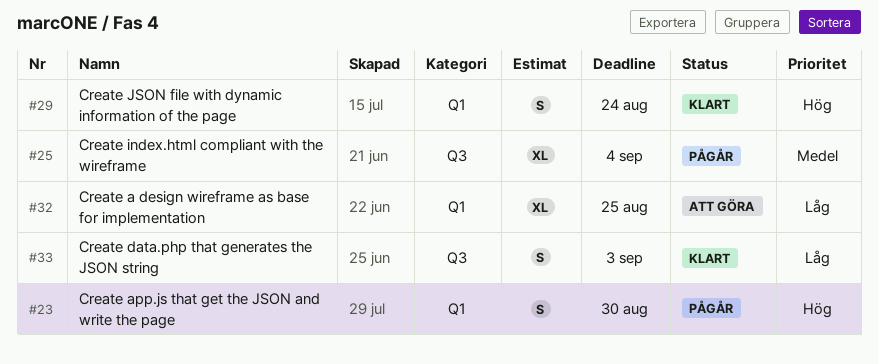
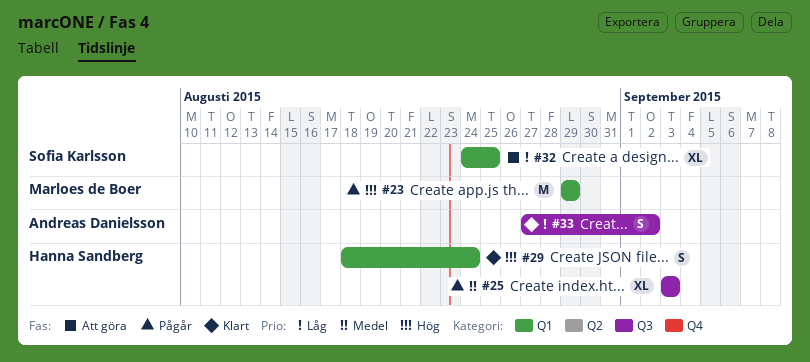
#23, estimate: S -> M
#23, due: Aug 30 -> Aug 29
#25, due: Sep 4 -> Sep 3
#33, due: Sep 3 -> Sep 2

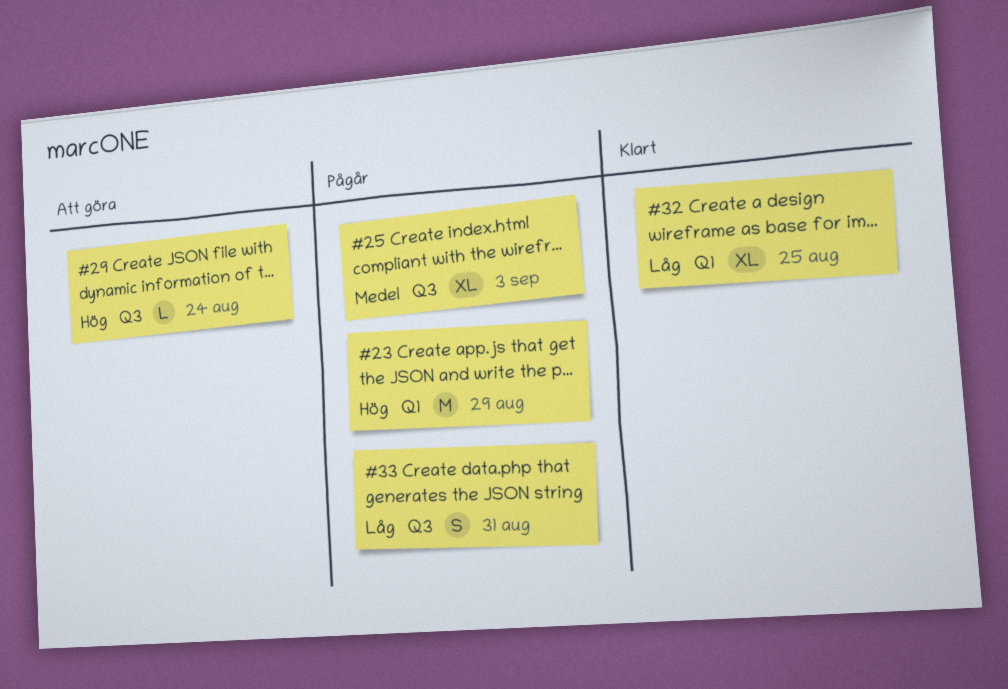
#29, status: Klart -> Att göra
#29, label: Q1 -> Q3
#29, estimate: S -> L
#32, status: Att göra -> Klart
#33, status: Klart -> Pågår
#33, due: Sep 2 -> Aug 31

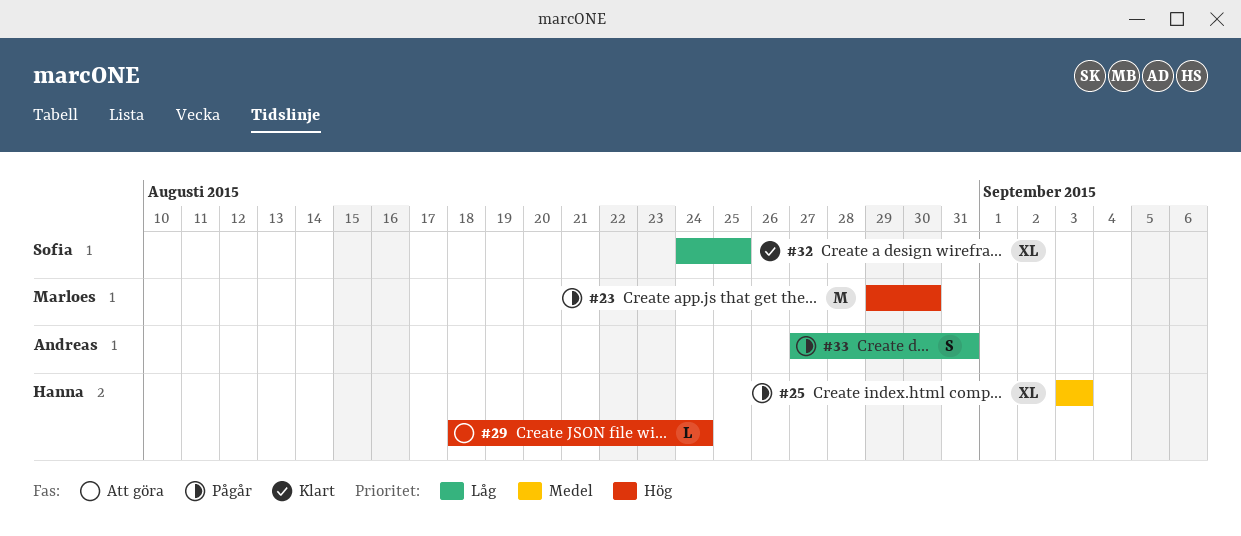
#23, due: Aug 29 -> Aug 30

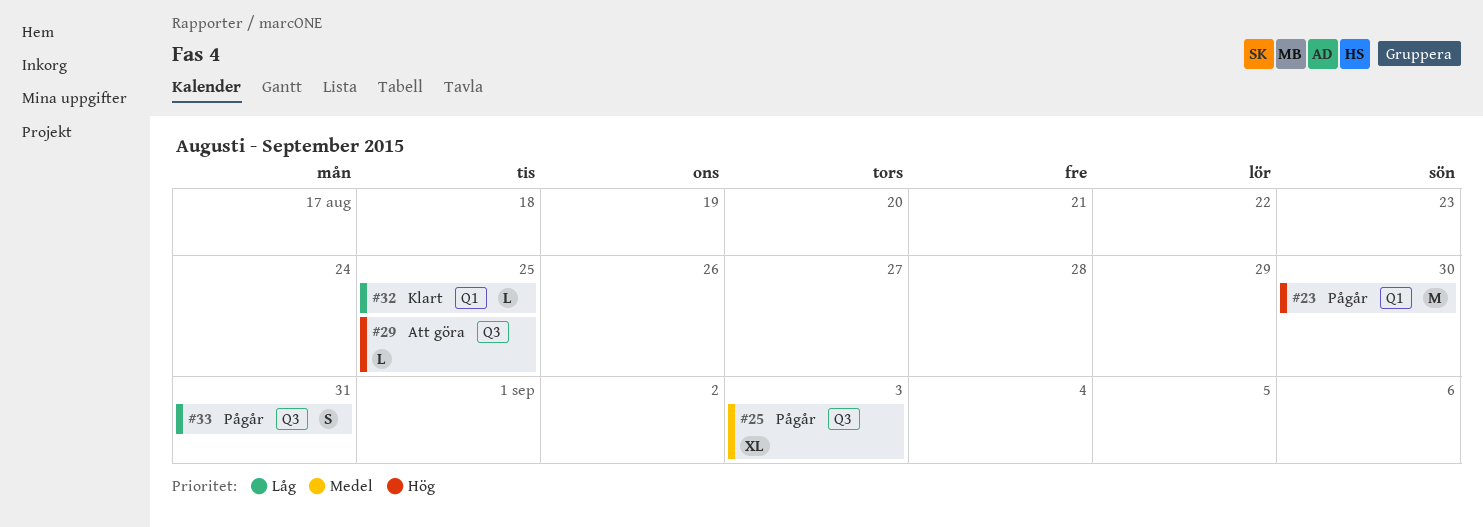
#29, due: Aug 24 -> Aug 25
#32, estimate: XL -> L

